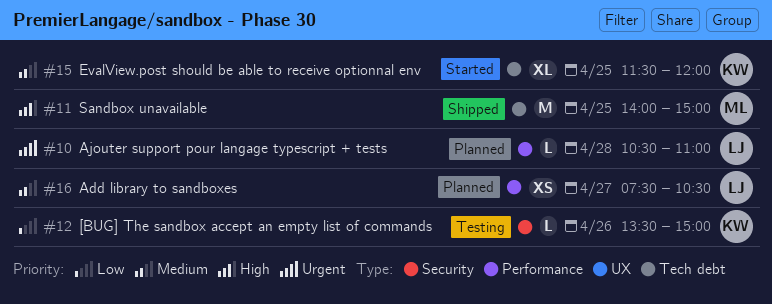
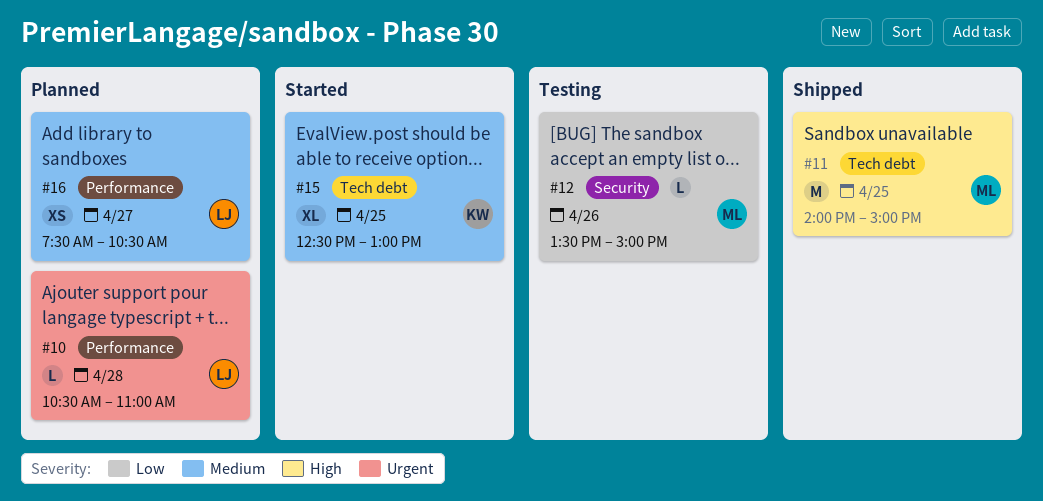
#12, owner: KW -> ML
#15, begins: 11:30 -> 12:30
#15, ends: 12:00 -> 13:00

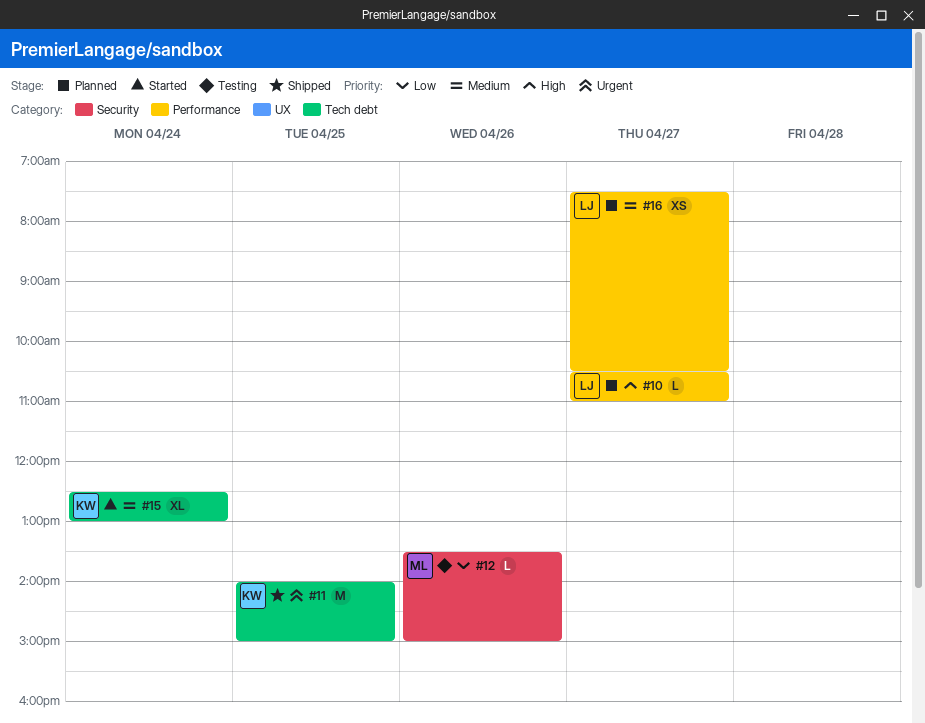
#10, priority: Urgent -> High
#10, day: Apr 28 -> Apr 27
#11, owner: ML -> KW
#11, priority: High -> Urgent
#15, day: Apr 25 -> Apr 24

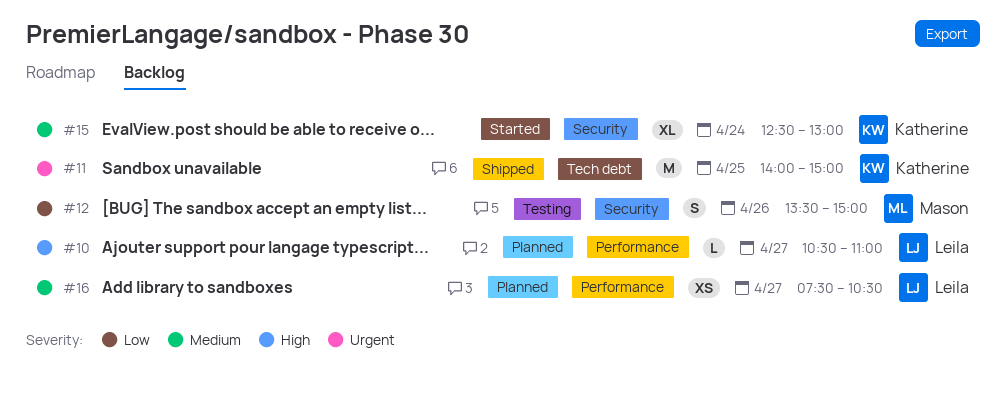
#12, estimate: L -> S
#15, label: Tech debt -> Security

